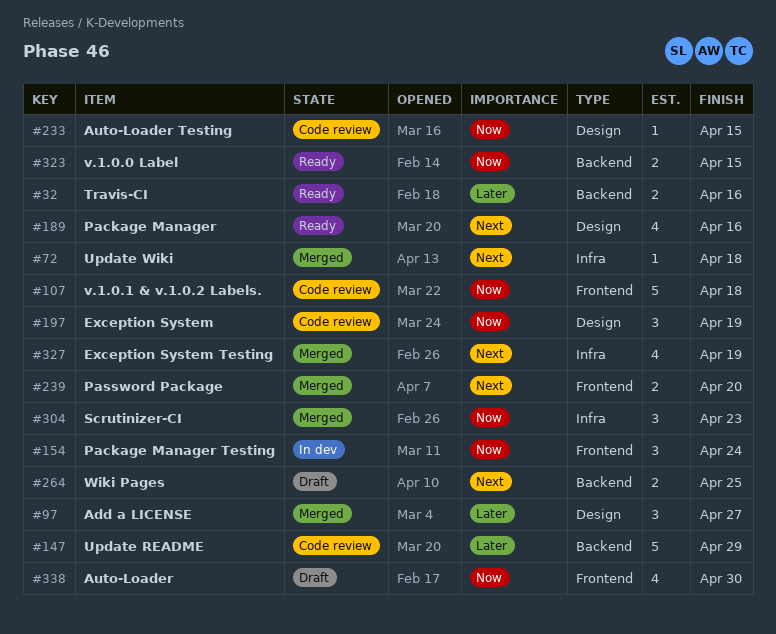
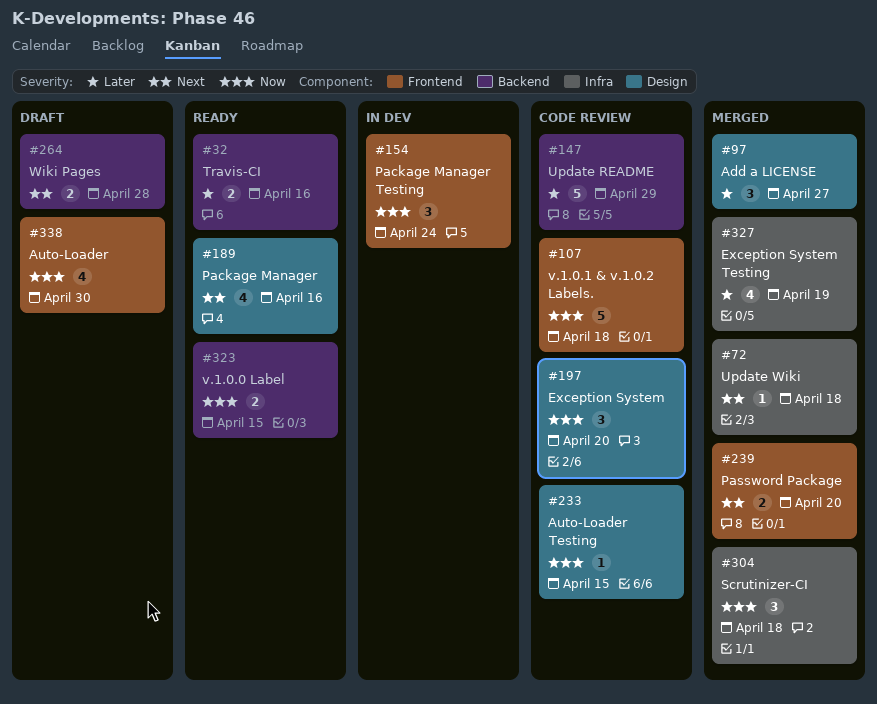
#197, due: Apr 19 -> Apr 20
#264, due: Apr 25 -> Apr 28
#304, due: Apr 23 -> Apr 18
#327, priority: Next -> Later

